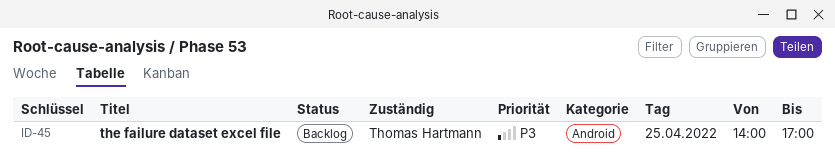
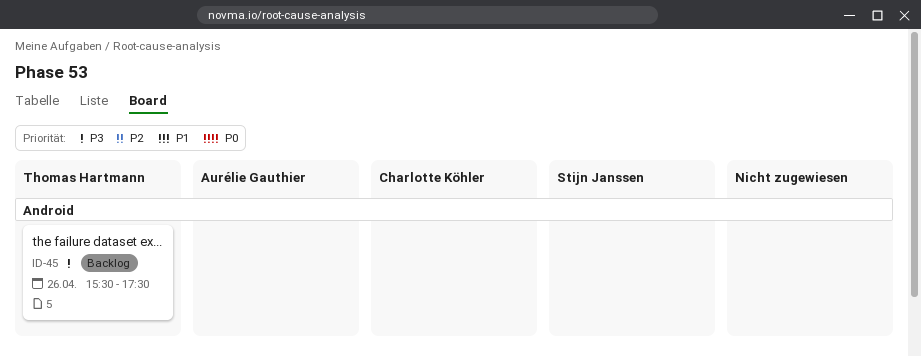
ID-45, day: Apr 25 -> Apr 26
ID-45, begins: 14:00 -> 15:30
ID-45, ends: 17:00 -> 17:30

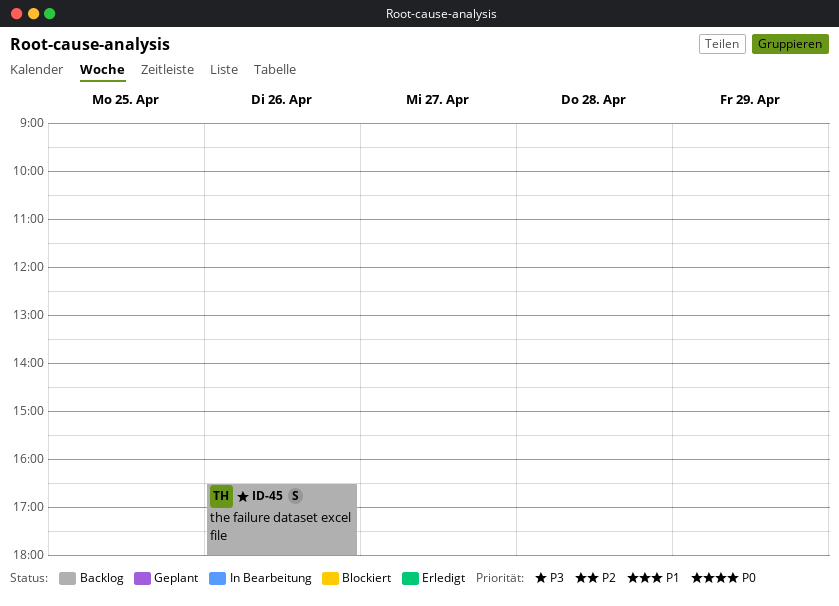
ID-45, begins: 15:30 -> 16:30
ID-45, ends: 17:30 -> 18:00

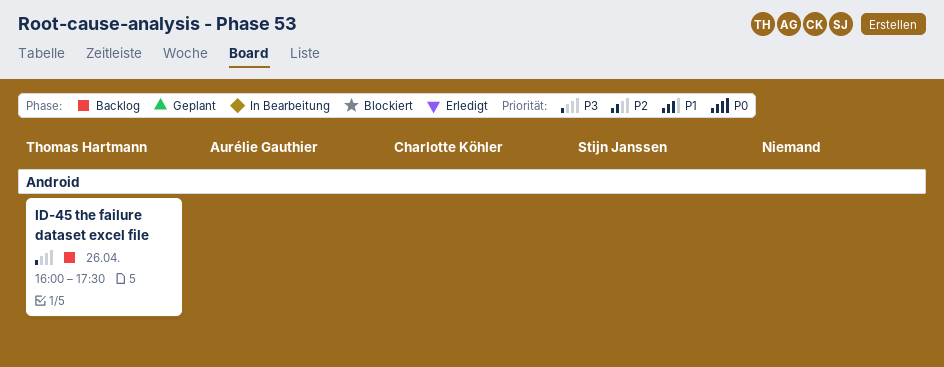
ID-45, begins: 16:30 -> 16:00
ID-45, ends: 18:00 -> 17:30

